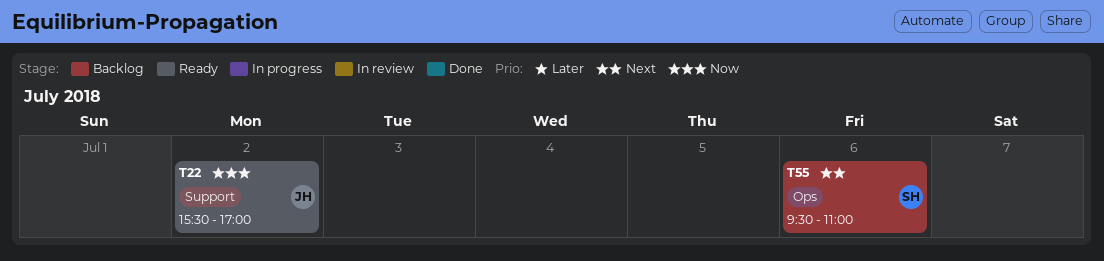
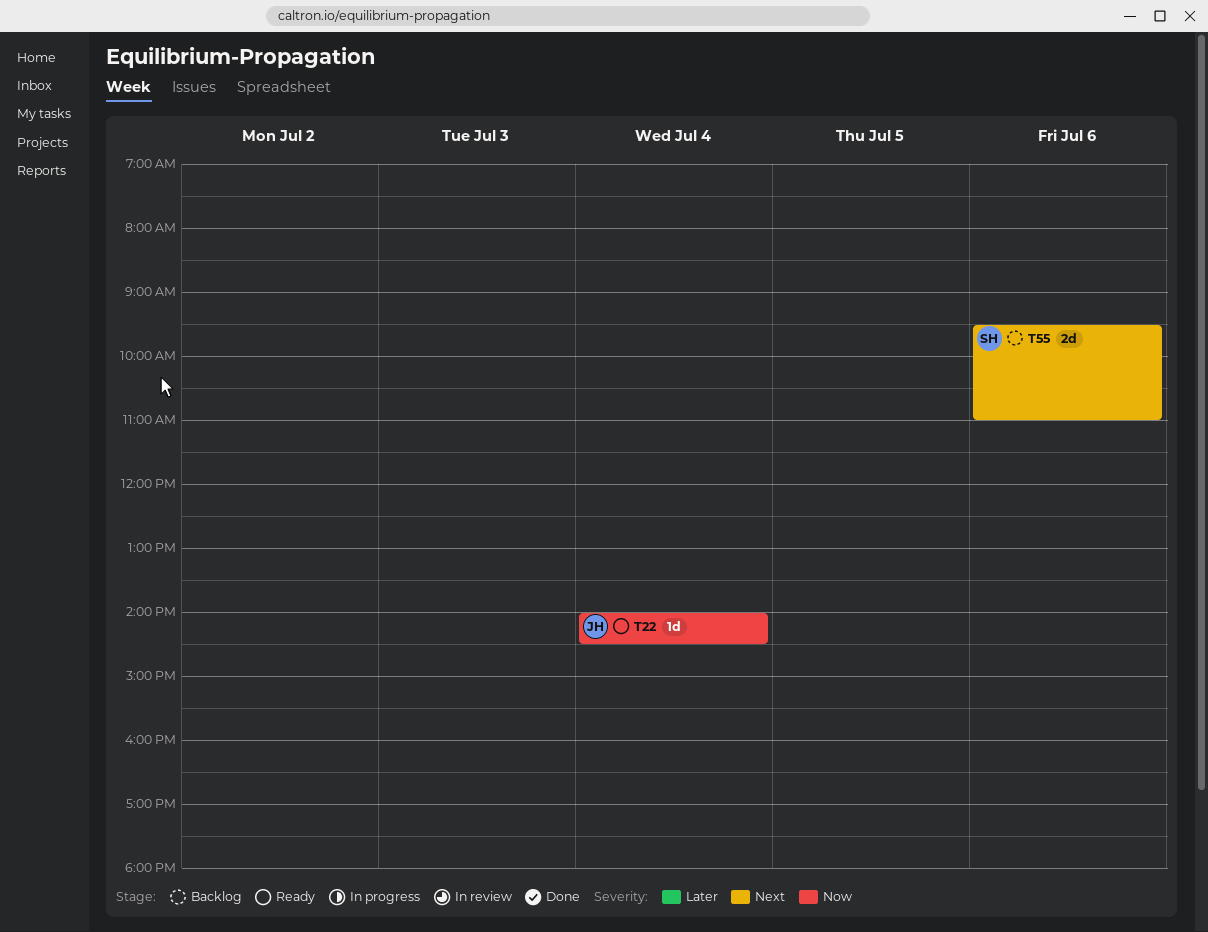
T22, day: Jul 2 -> Jul 4
T22, begins: 15:30 -> 14:00
T22, ends: 17:00 -> 14:30

